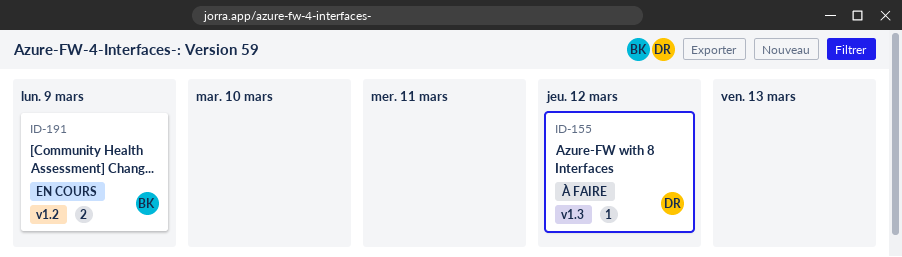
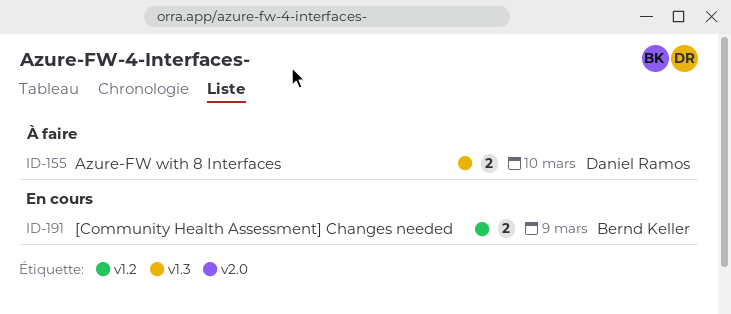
ID-155, estimate: 1 -> 2
ID-155, due: Mar 12 -> Mar 10

